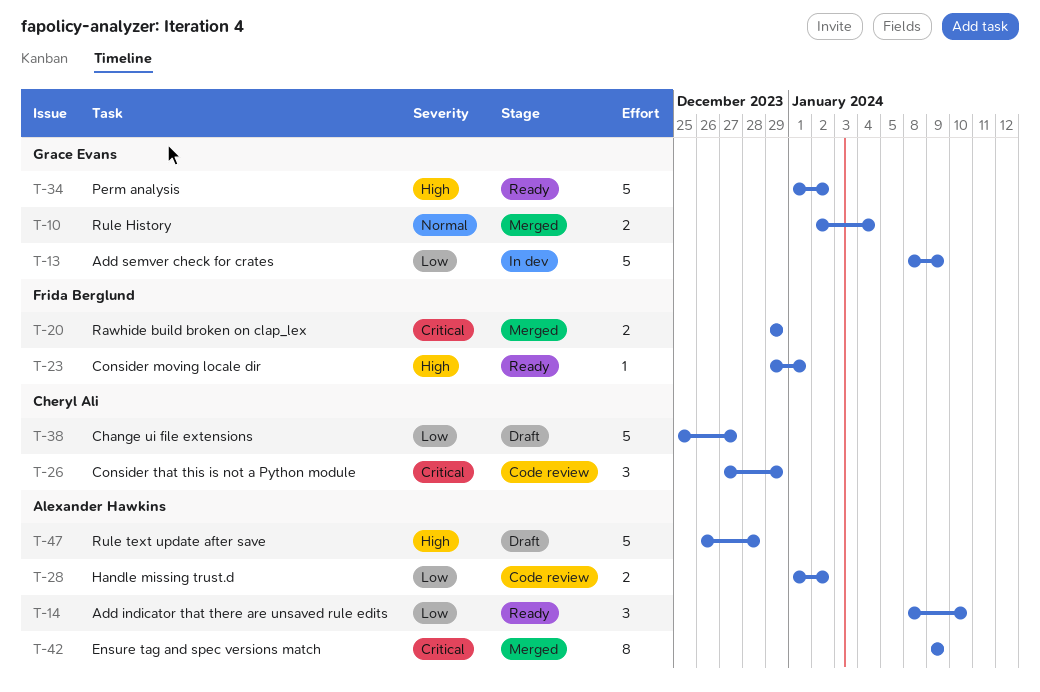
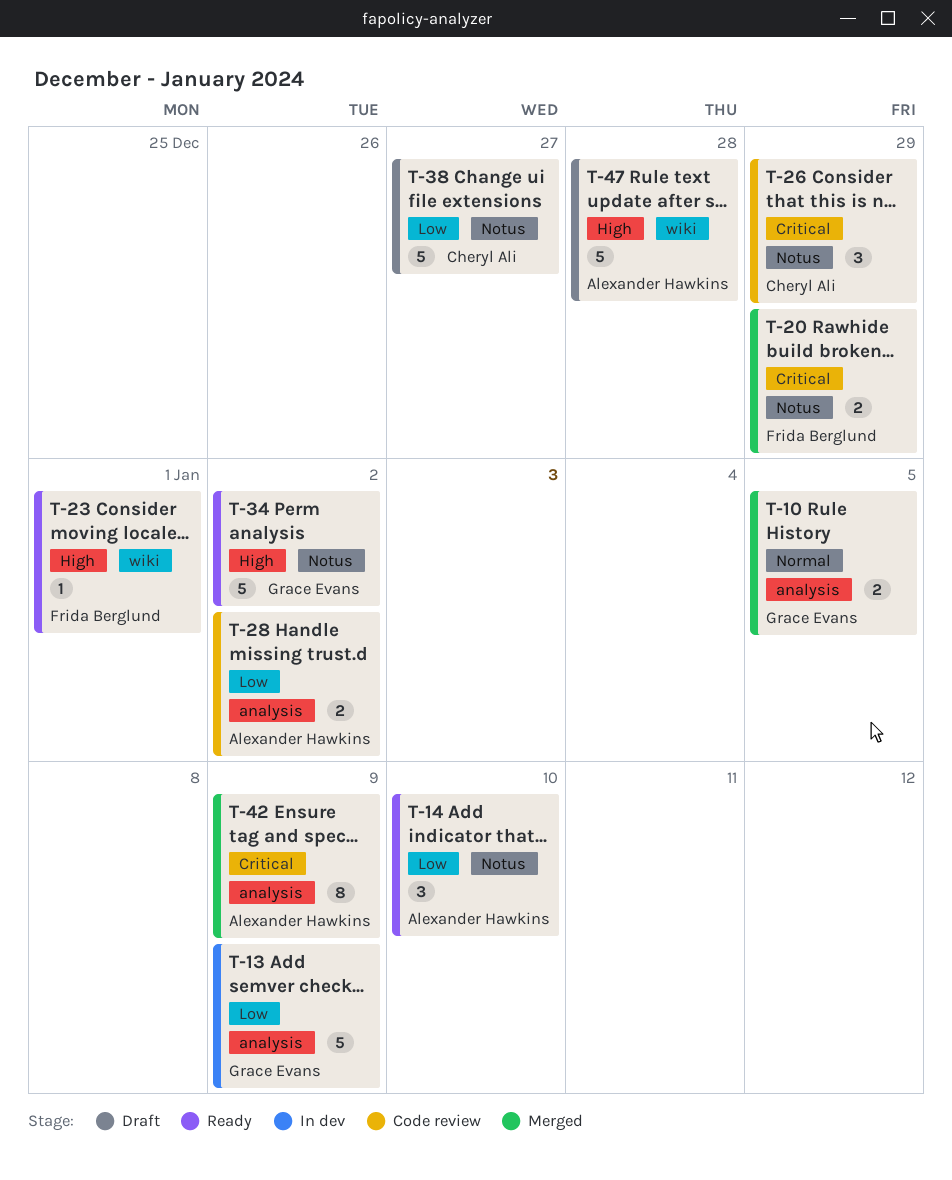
T-10, due: Jan 4 -> Jan 5

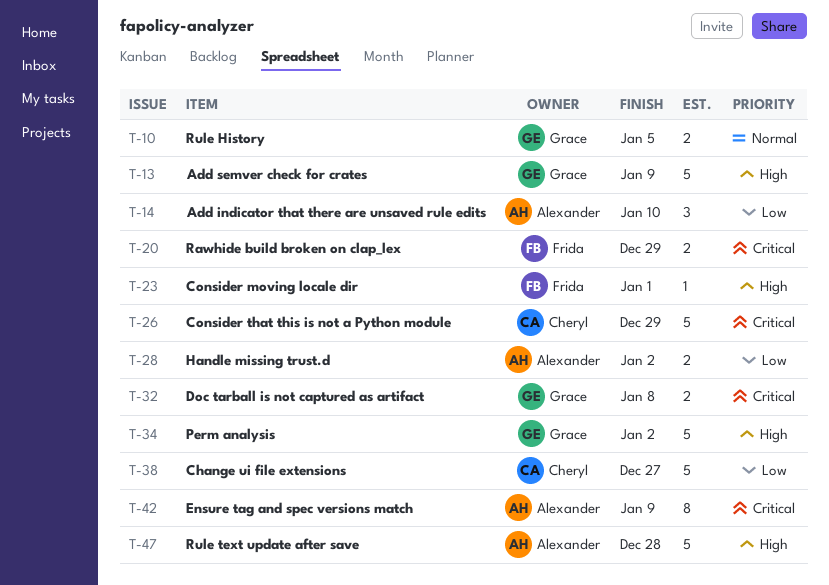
T-13, priority: Low -> High
T-26, estimate: 3 -> 5
T-32: none -> present

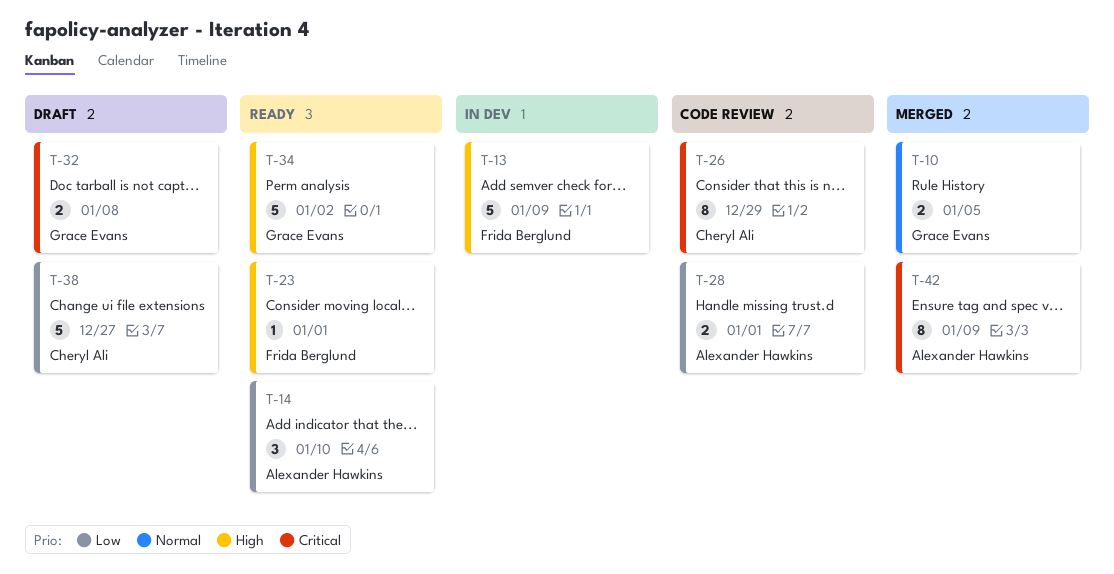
T-13, owner: Grace Evans -> Frida Berglund
T-20: present -> none
T-26, estimate: 5 -> 8
T-28, due: Jan 2 -> Jan 1
T-47: present -> none

